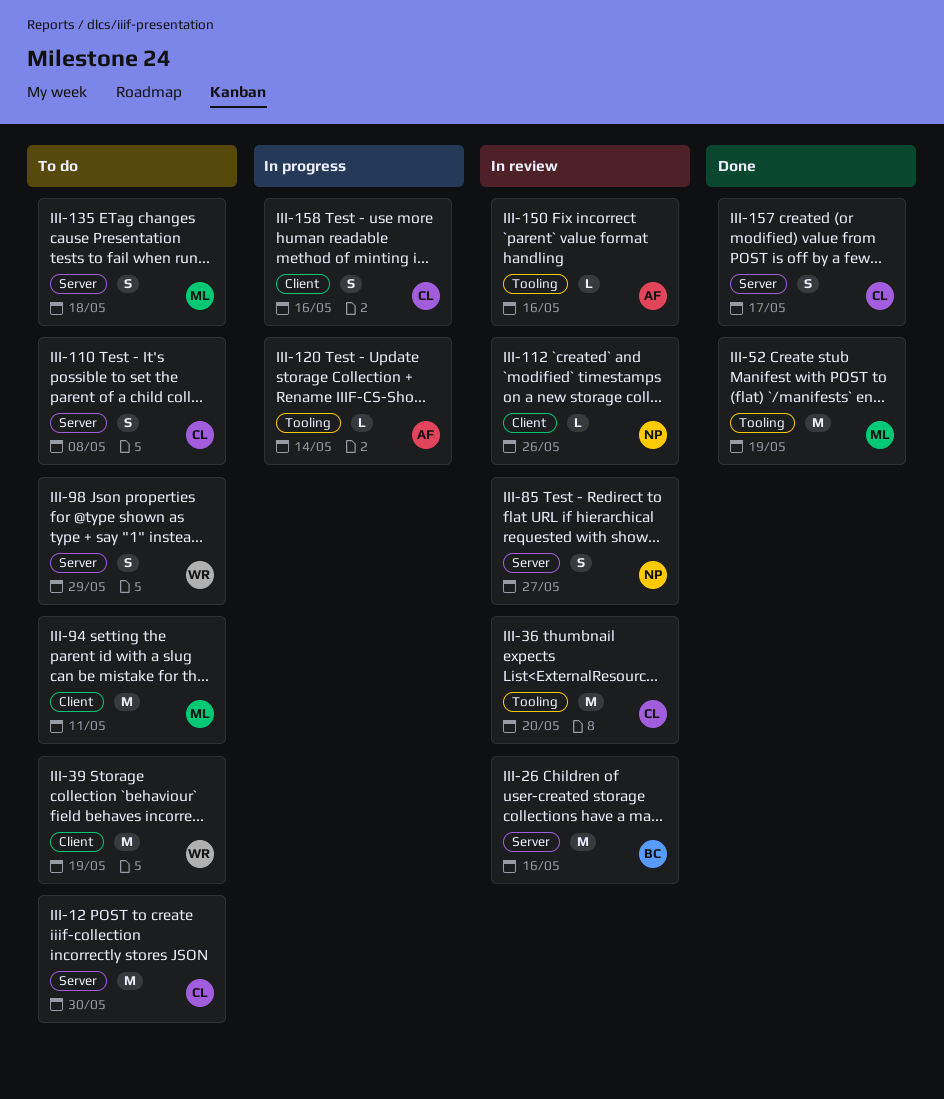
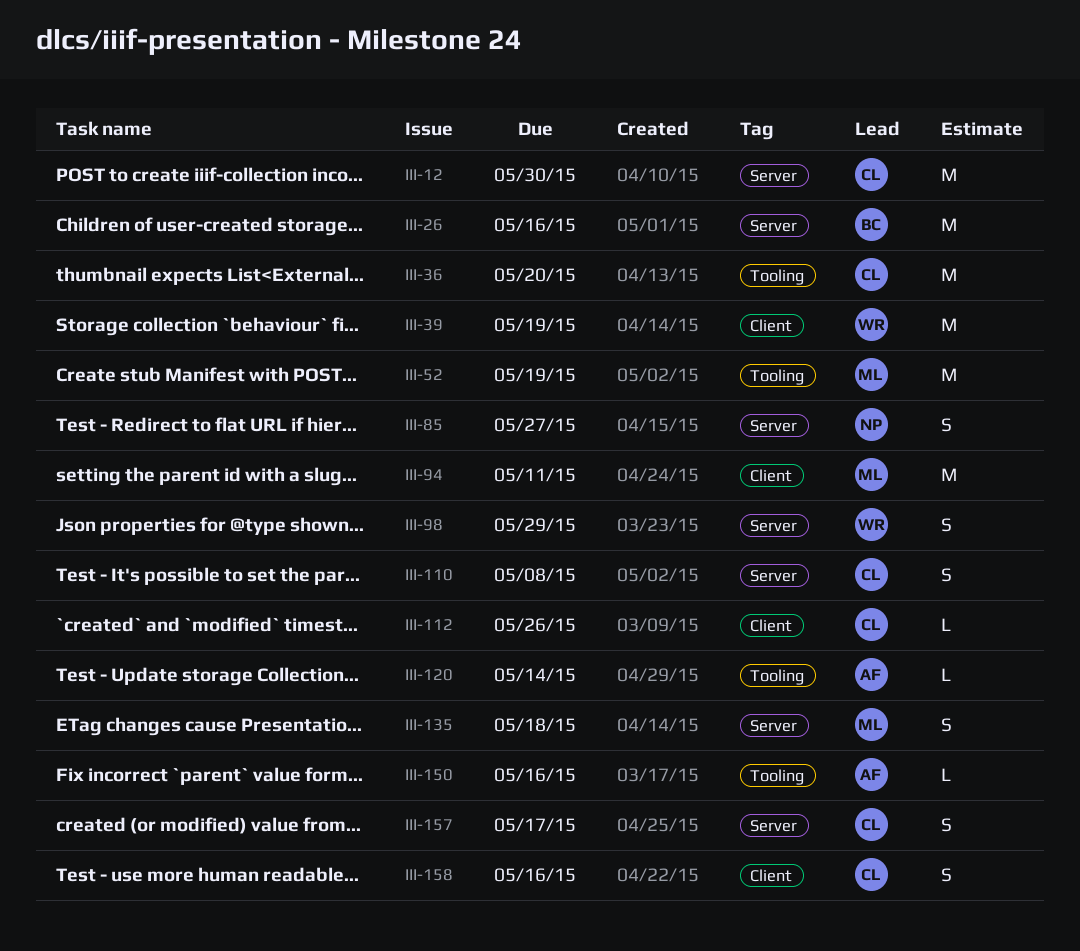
III-112, owner: NP -> CL

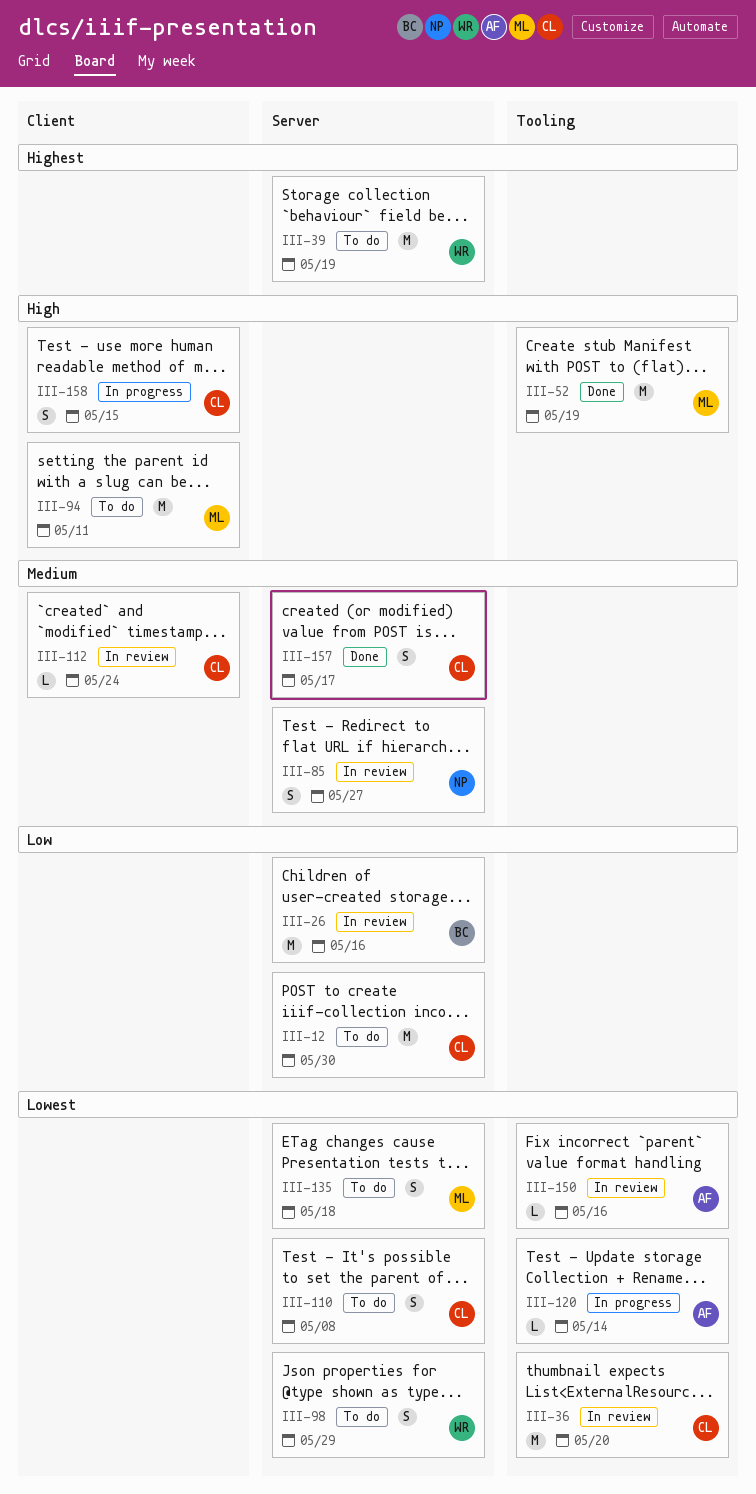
III-39, label: Client -> Server
III-112, due: May 26 -> May 24
III-158, due: May 16 -> May 15

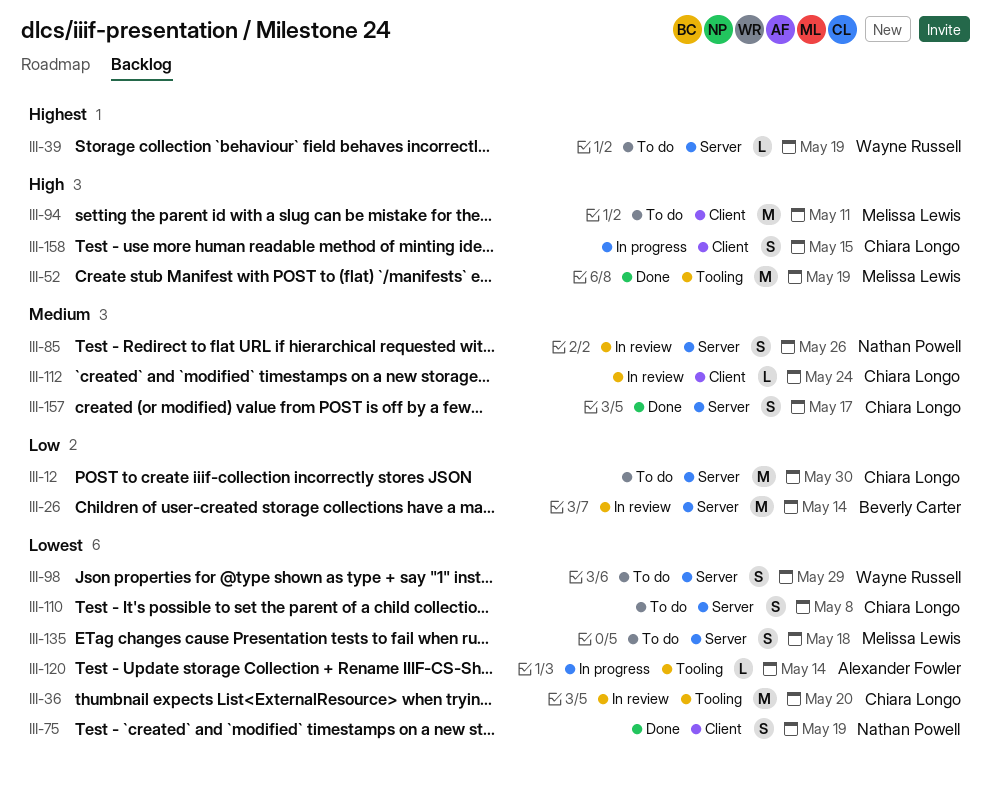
III-26, due: May 16 -> May 14
III-39, estimate: M -> L
III-75: none -> present
III-85, due: May 27 -> May 26
III-150: present -> none

